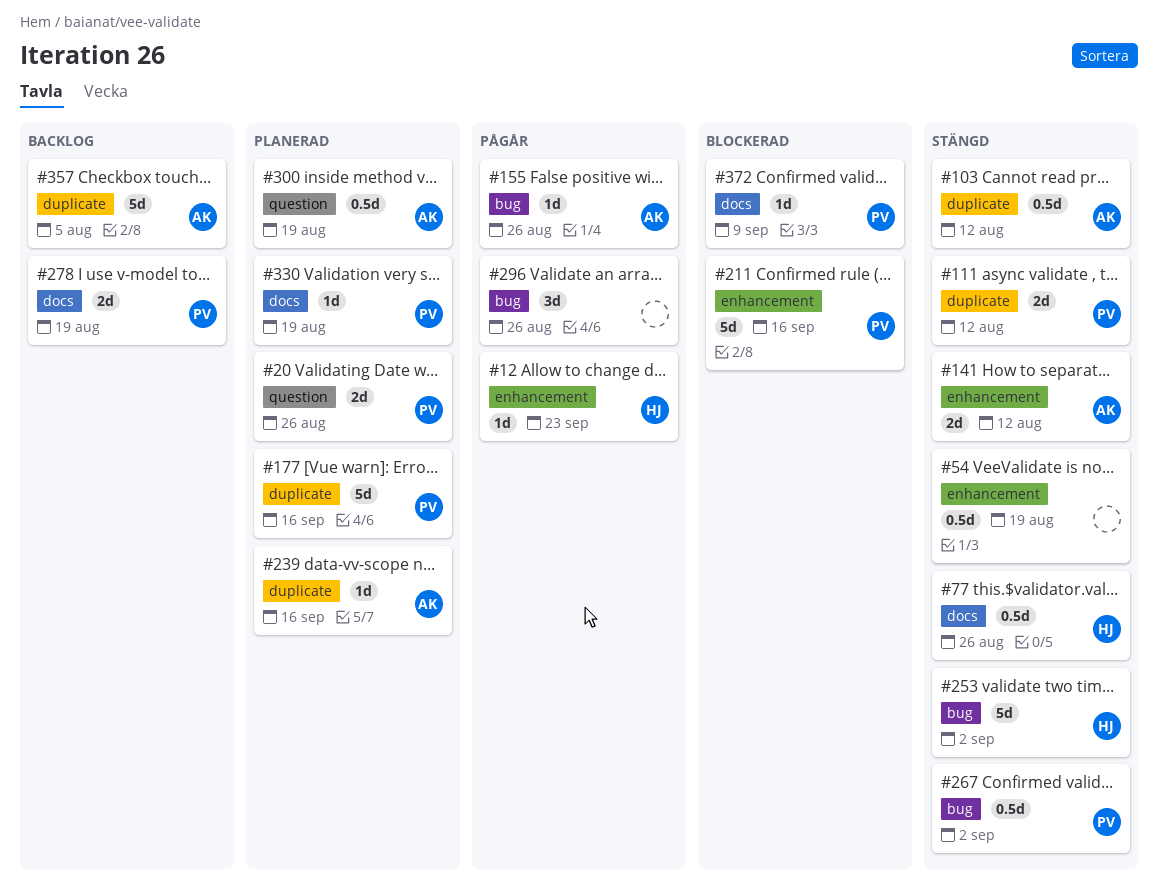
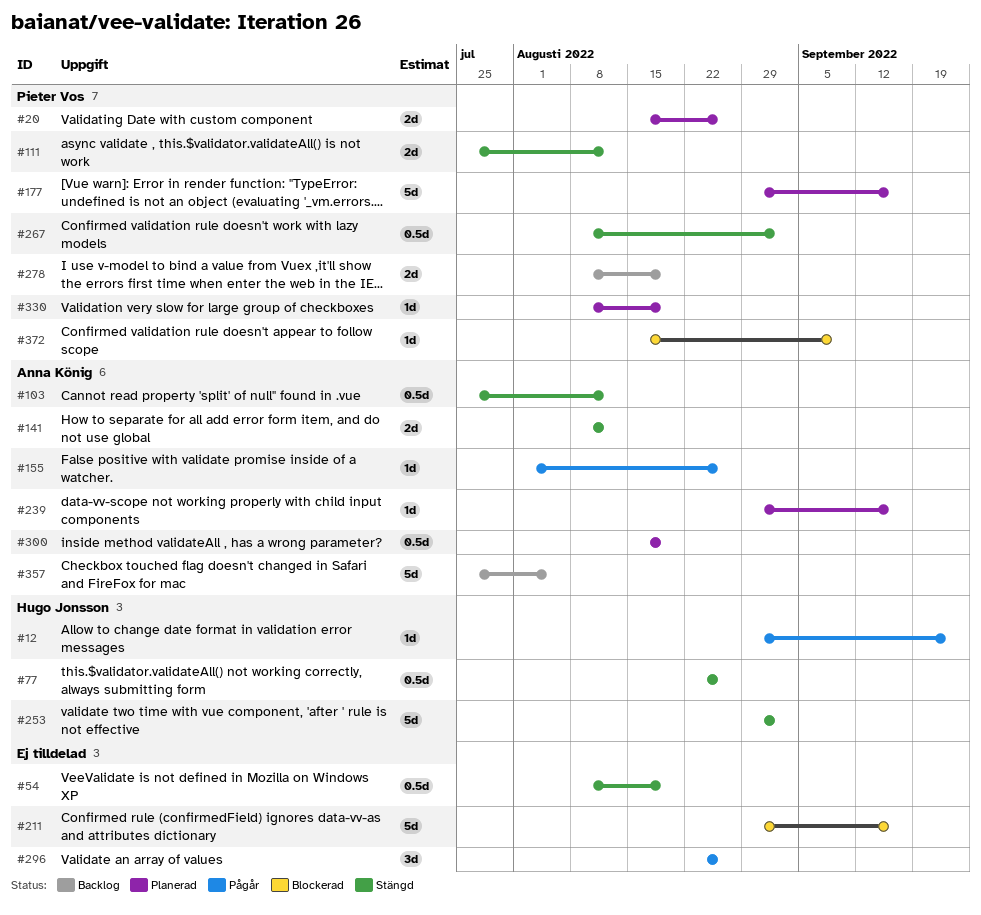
#211, owner: Pieter Vos -> none

